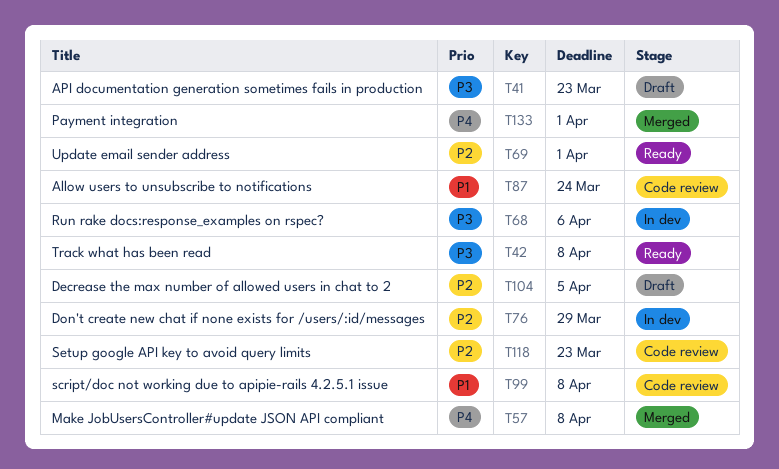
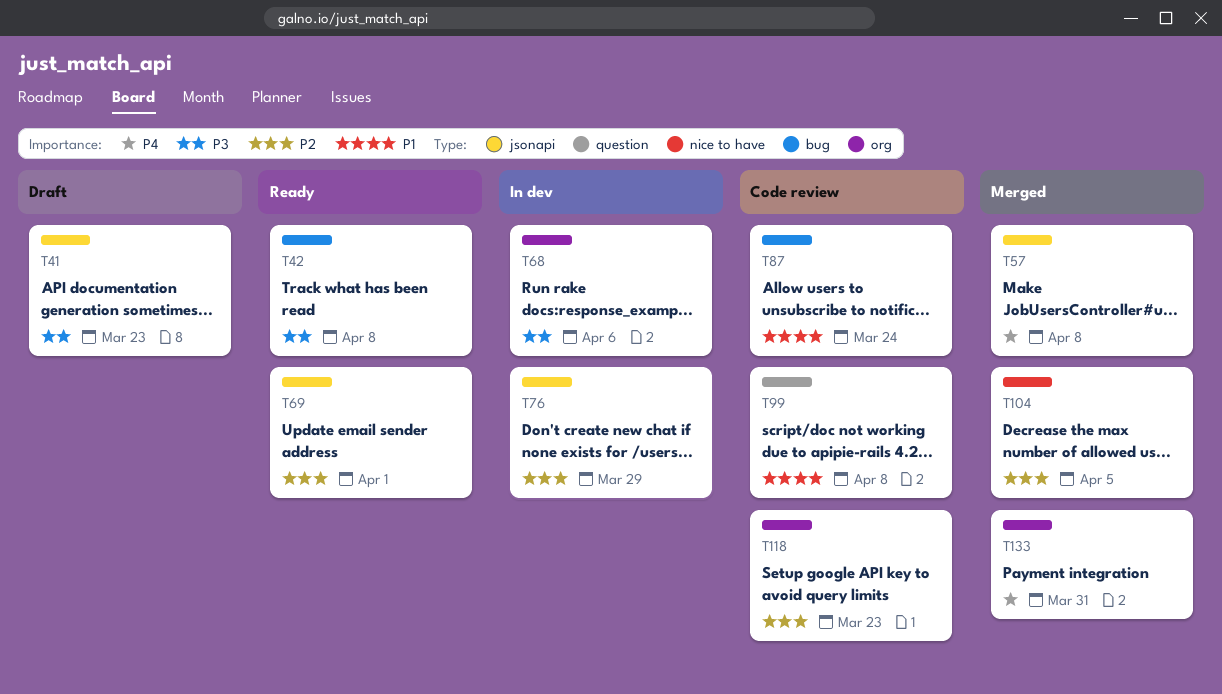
T104, status: Draft -> Merged
T133, due: Apr 1 -> Mar 31

